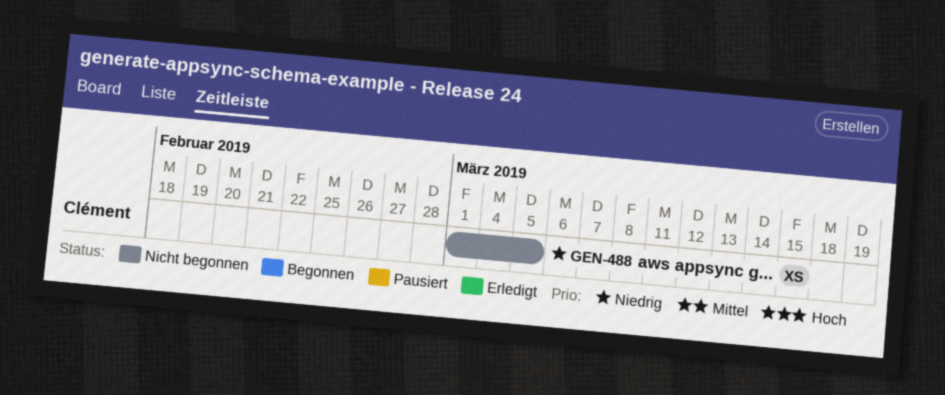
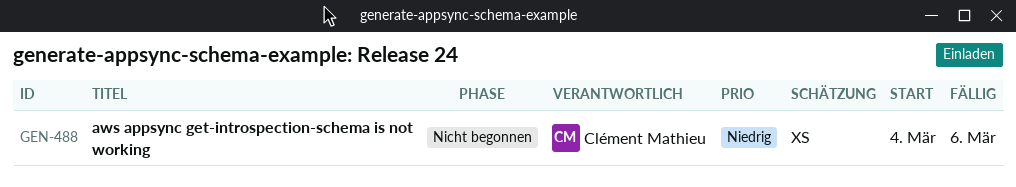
GEN-488, start: Mar 1 -> Mar 4
GEN-488, due: Mar 5 -> Mar 6

